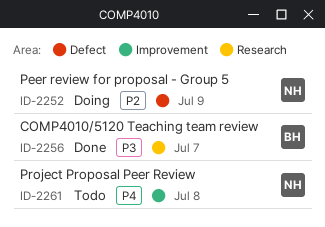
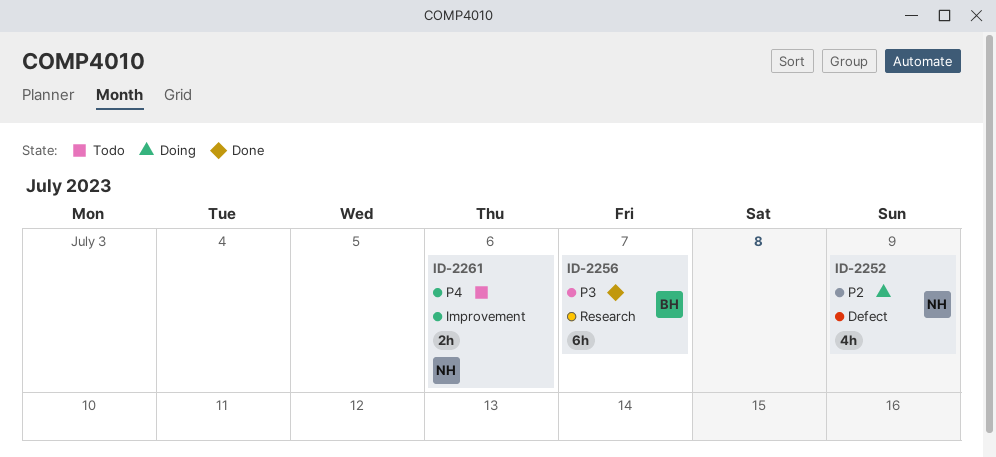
ID-2261, due: Jul 8 -> Jul 6

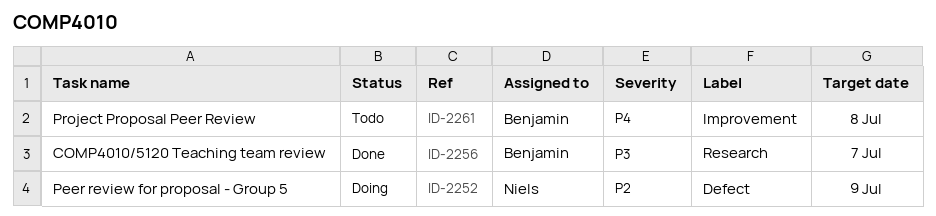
ID-2261, owner: Niels -> Benjamin
ID-2261, due: Jul 6 -> Jul 8

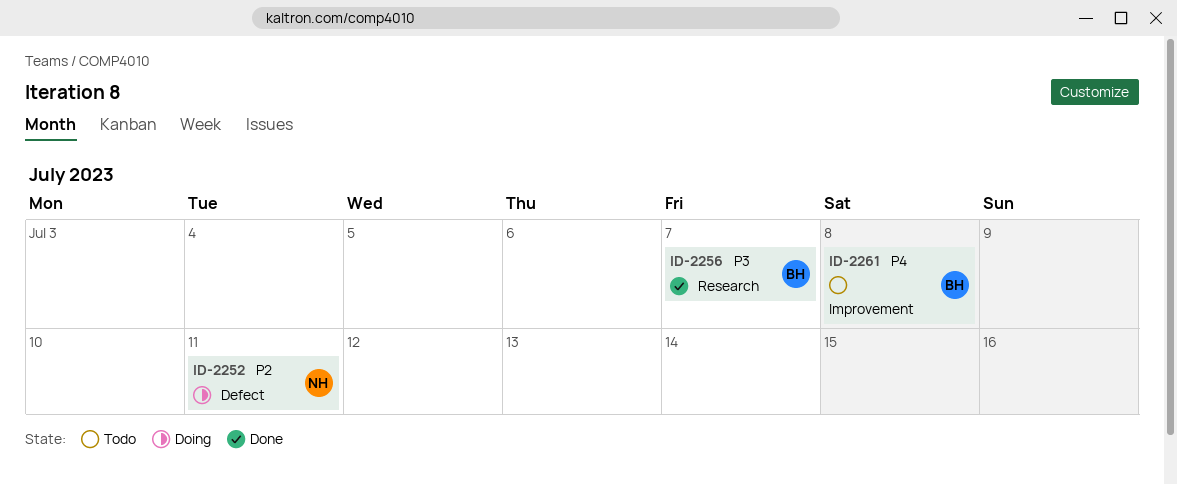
ID-2252, due: Jul 9 -> Jul 11

